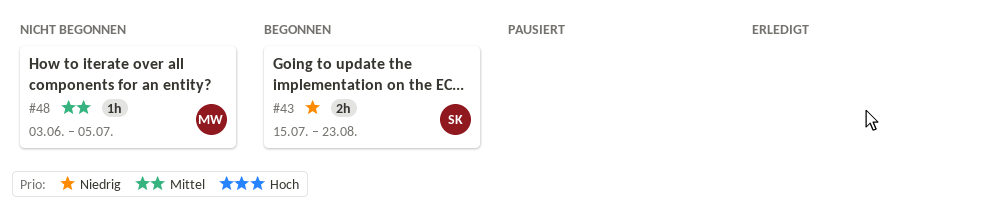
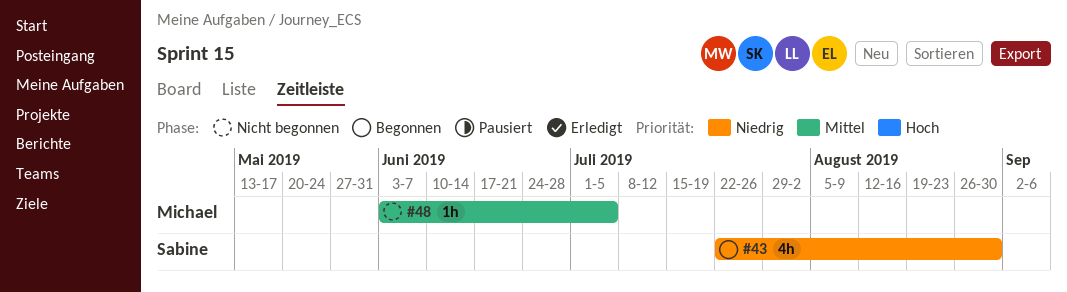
#43, estimate: 2h -> 4h
#43, start: Jul 15 -> Jul 22
#43, due: Aug 23 -> Aug 30

